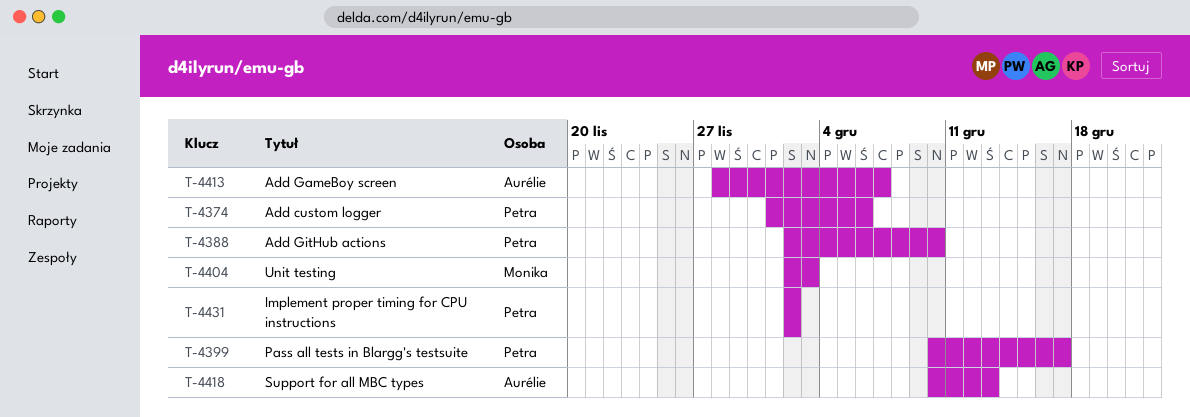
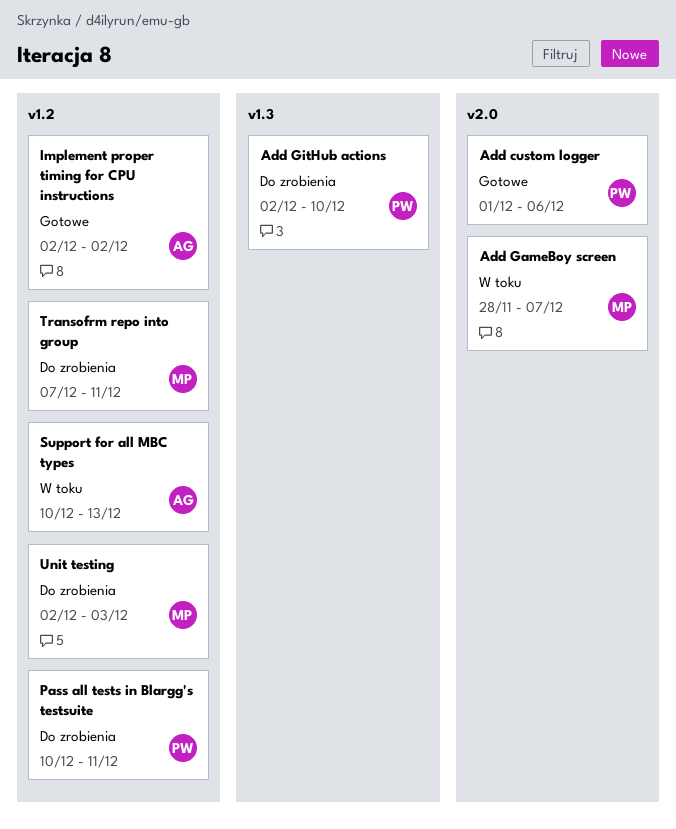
Add GameBoy screen, owner: Aurélie -> Monika
Implement proper timing for CPU instructions, owner: Petra -> Aurélie
Pass all tests in Blargg's testsuite, due: Dec 17 -> Dec 11
Transofrm repo into group: none -> present

